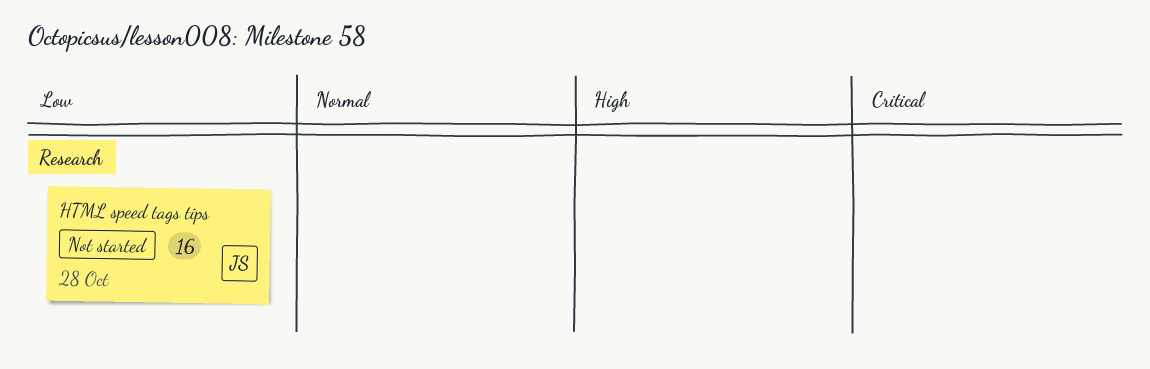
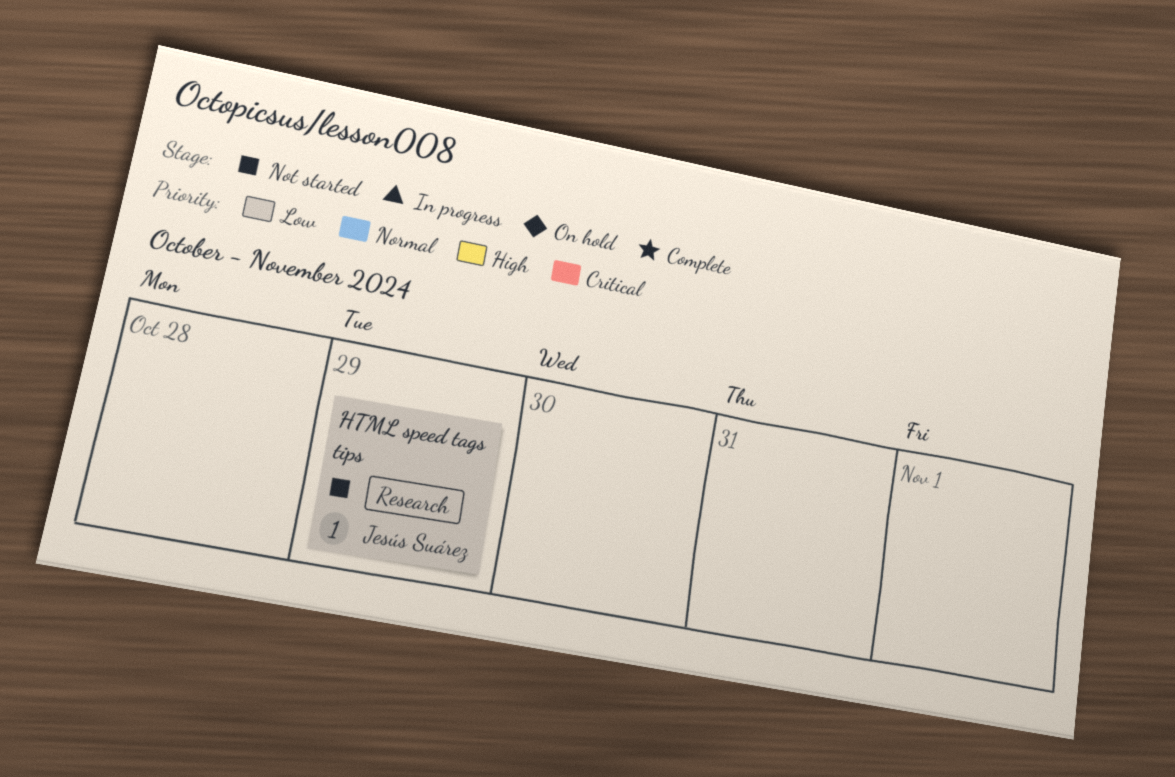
HTML speed tags tips, estimate: 16 -> 1
HTML speed tags tips, due: Oct 28 -> Oct 29

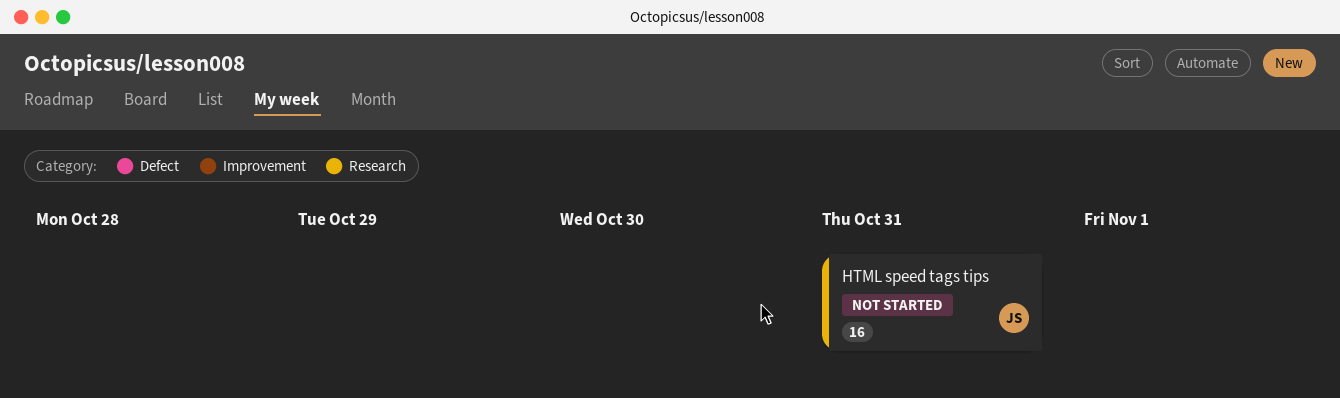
HTML speed tags tips, estimate: 1 -> 16
HTML speed tags tips, due: Oct 29 -> Oct 31

